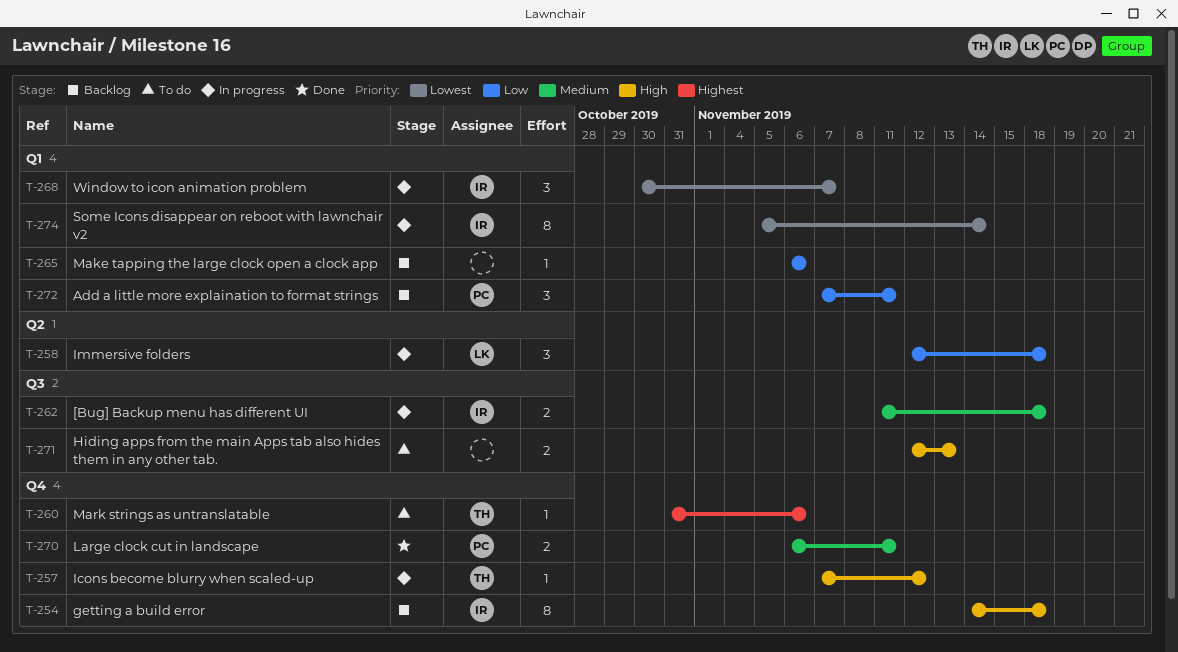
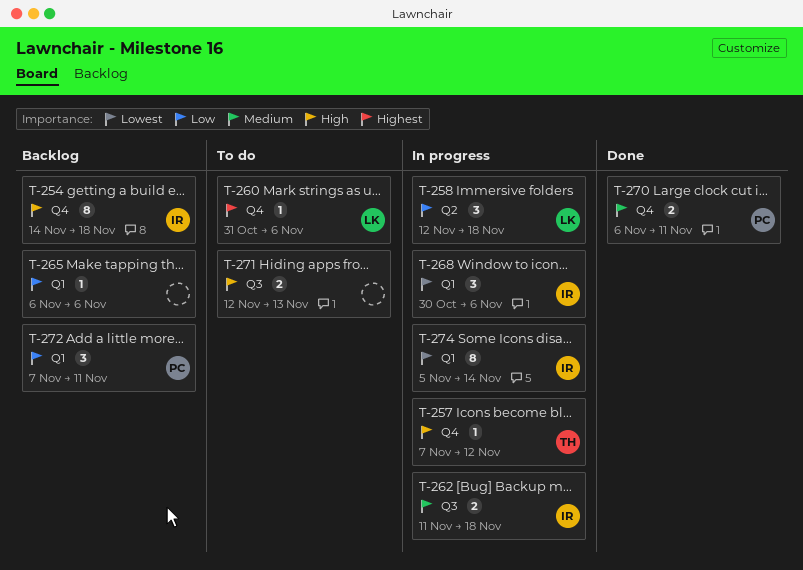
T-260, owner: TH -> LK
T-268, due: Nov 7 -> Nov 6

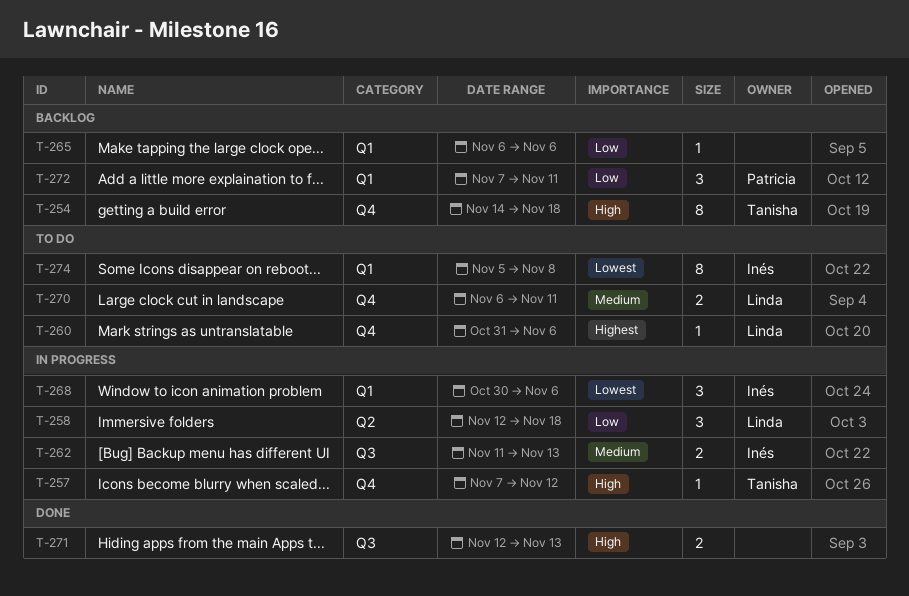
T-254, owner: Inés -> Tanisha
T-262, due: Nov 18 -> Nov 13
T-270, status: Done -> To do
T-270, owner: Patricia -> Linda
T-271, status: To do -> Done
T-274, status: In progress -> To do
T-274, due: Nov 14 -> Nov 8

